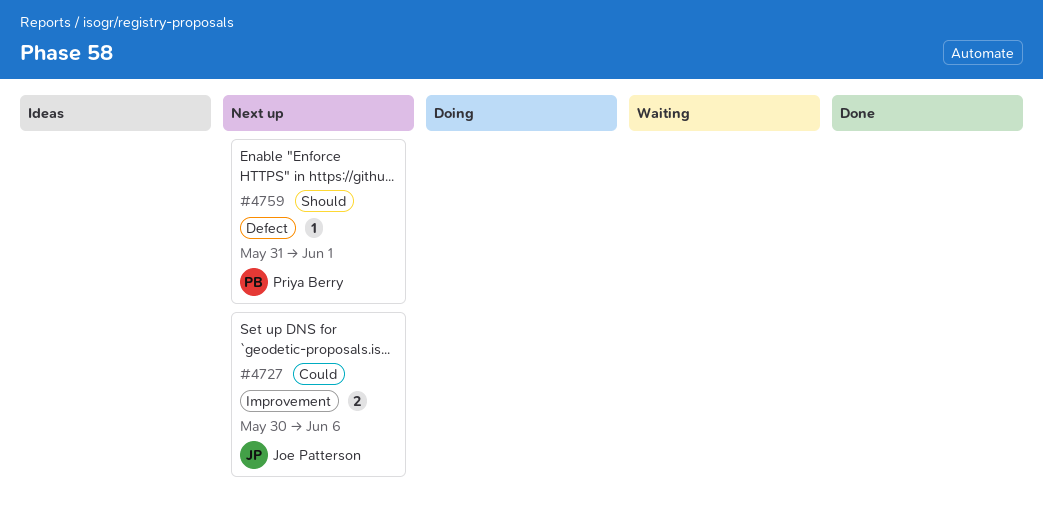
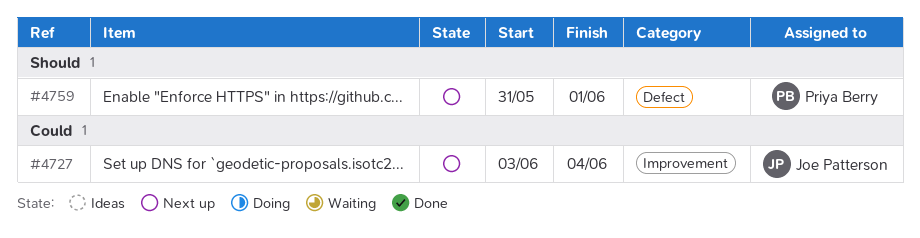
#4727, start: May 30 -> Jun 3
#4727, due: Jun 6 -> Jun 4

